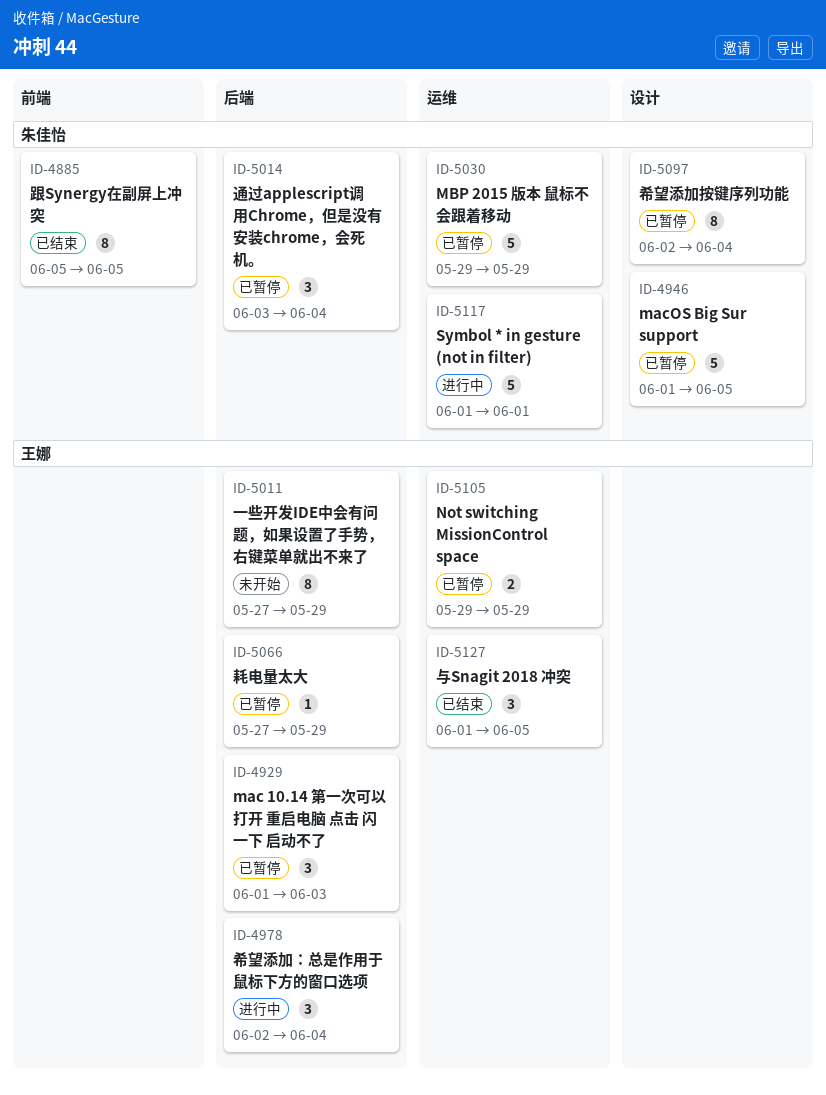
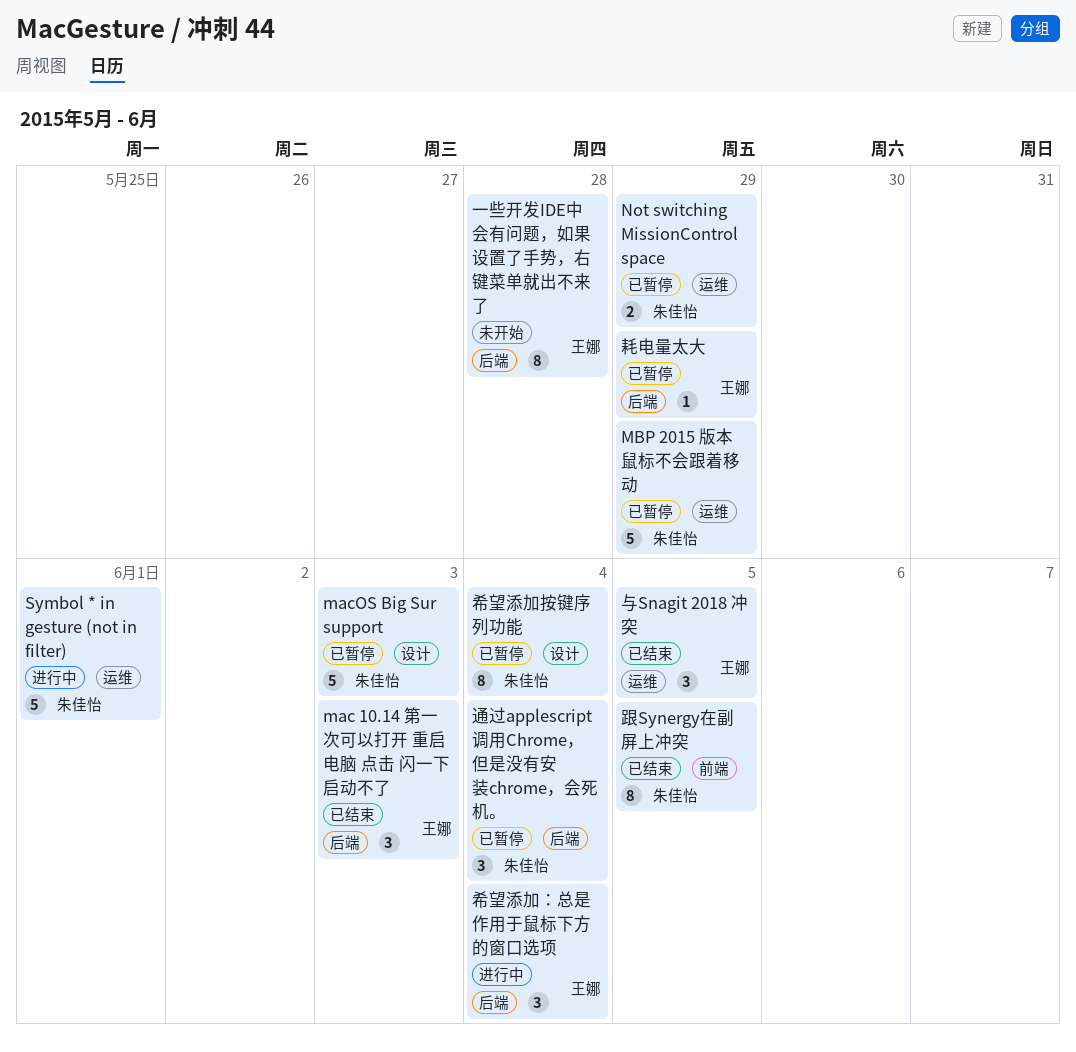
mac 10.14 第一次可以打开 重启电脑 点击 闪一下 启动不了, status: 已暂停 -> 已结束
macOS Big Sur support, due: Jun 5 -> Jun 3
Not switching MissionControl space, owner: 王娜 -> 朱佳怡
一些开发IDE中会有问题，如果设置了手势，右键菜单就出不来了, due: May 29 -> May 28

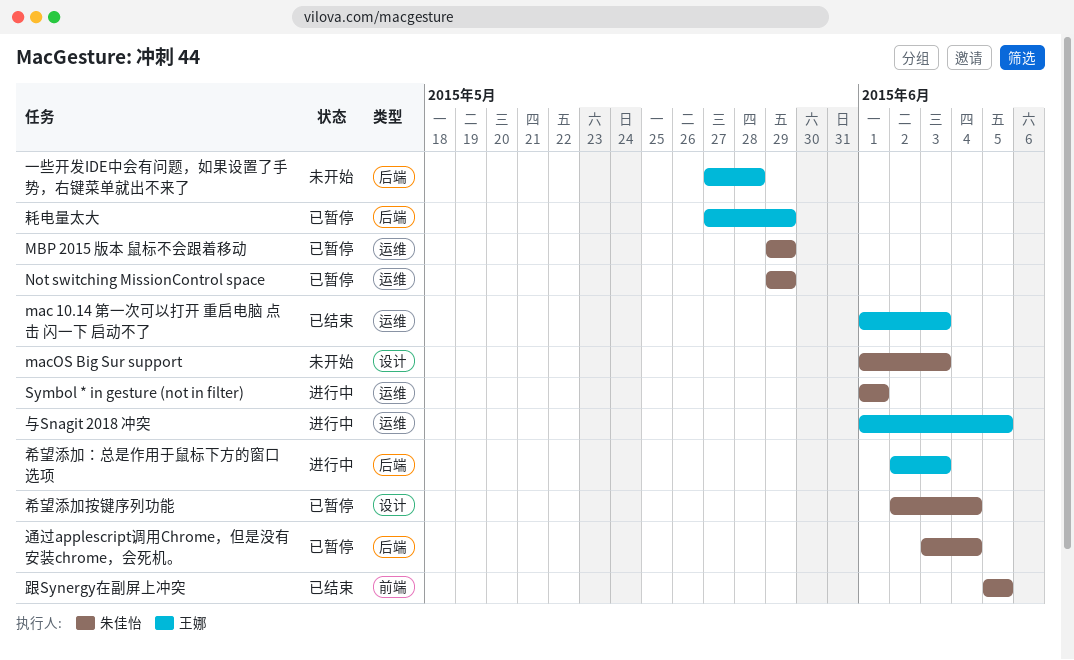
mac 10.14 第一次可以打开 重启电脑 点击 闪一下 启动不了, label: 后端 -> 运维
macOS Big Sur support, status: 已暂停 -> 未开始
与Snagit 2018 冲突, status: 已结束 -> 进行中
希望添加：总是作用于鼠标下方的窗口选项, due: Jun 4 -> Jun 3

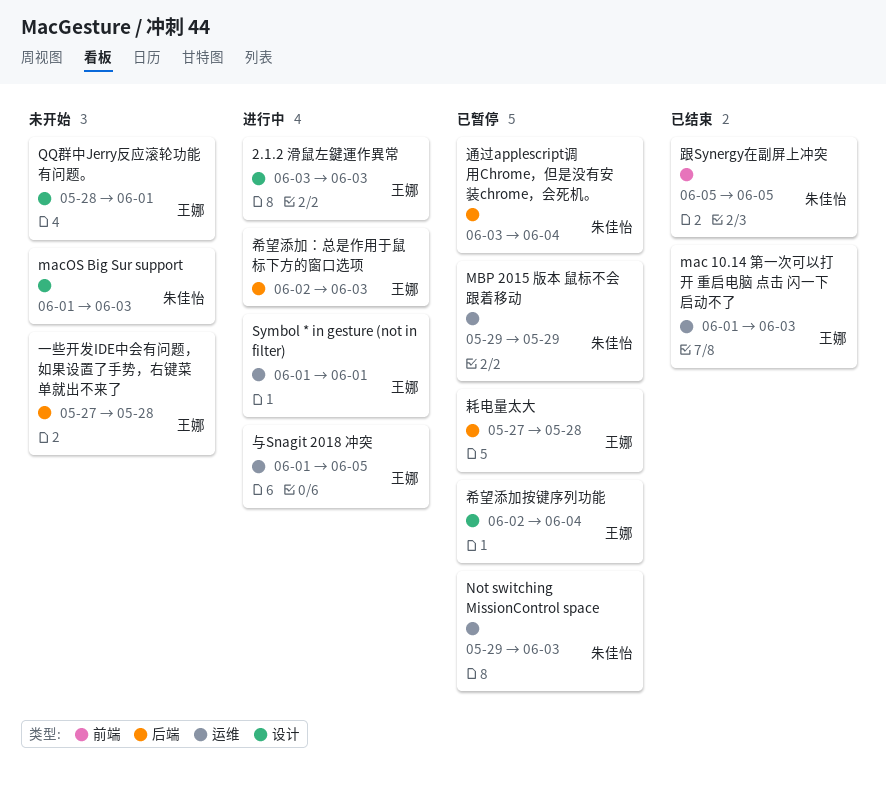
2.1.2 滑鼠左鍵運作異常: none -> present
Not switching MissionControl space, due: May 29 -> Jun 3
QQ群中Jerry反应滚轮功能有问题。: none -> present
Symbol * in gesture (not in filter), owner: 朱佳怡 -> 王娜
希望添加按键序列功能, owner: 朱佳怡 -> 王娜
耗电量太大, due: May 29 -> May 28

